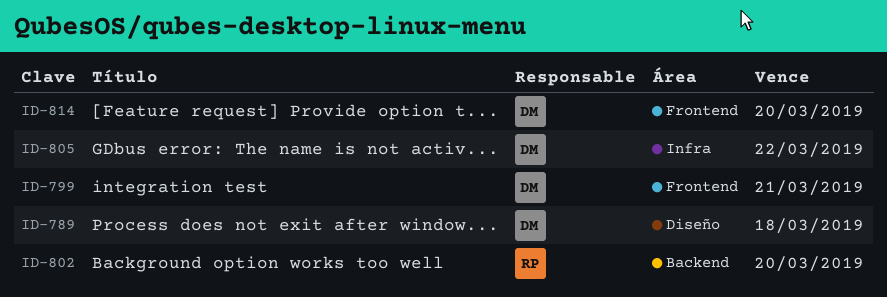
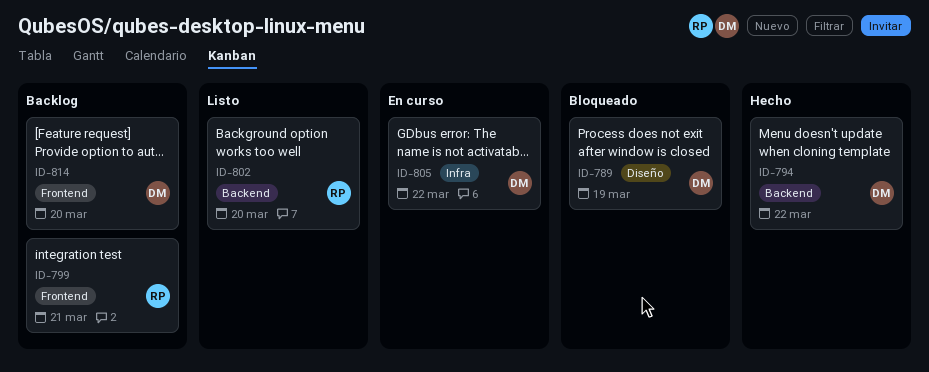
ID-789, due: Mar 18 -> Mar 19
ID-794: none -> present
ID-799, owner: DM -> RP

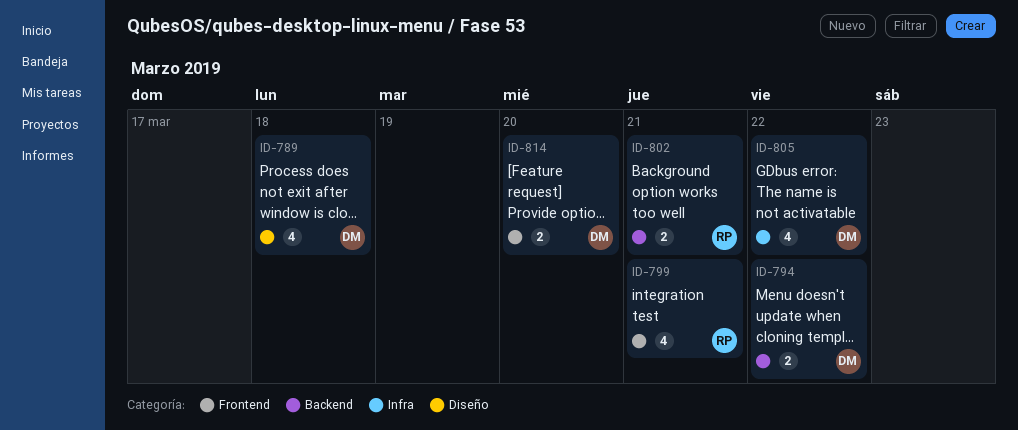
ID-789, due: Mar 19 -> Mar 18
ID-802, due: Mar 20 -> Mar 21

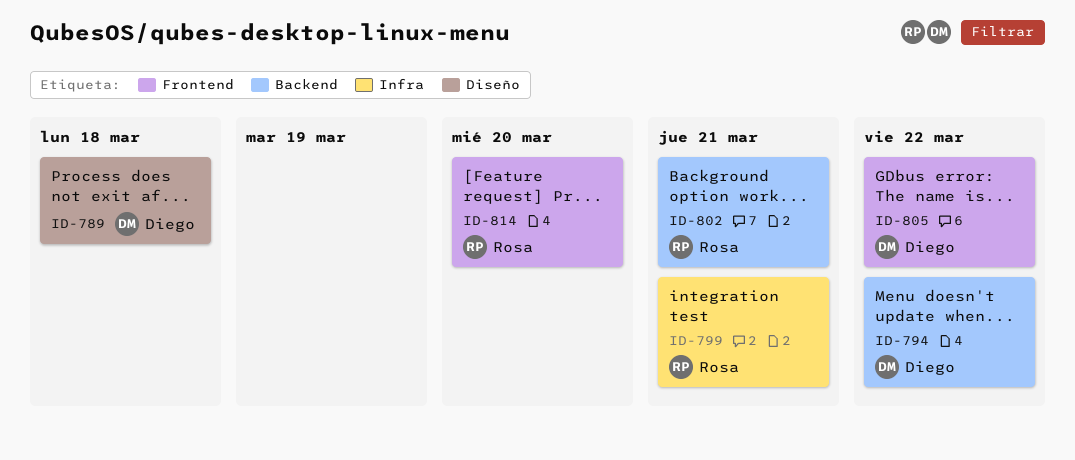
ID-799, label: Frontend -> Infra
ID-805, label: Infra -> Frontend
ID-814, owner: Diego -> Rosa

